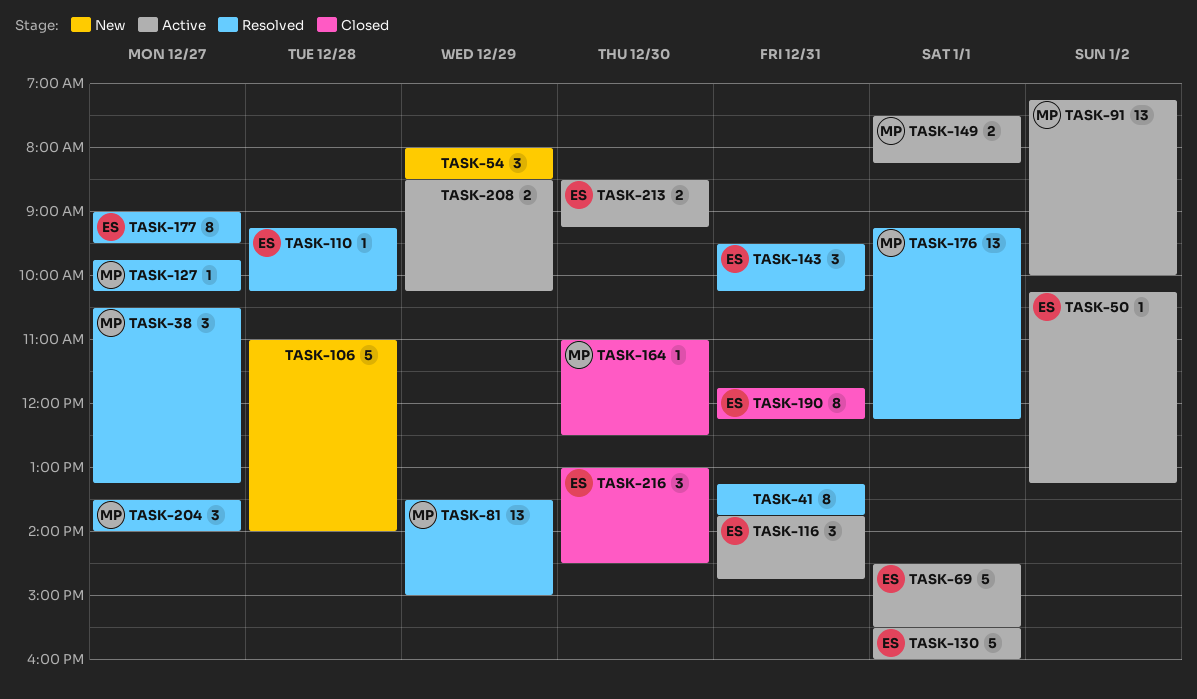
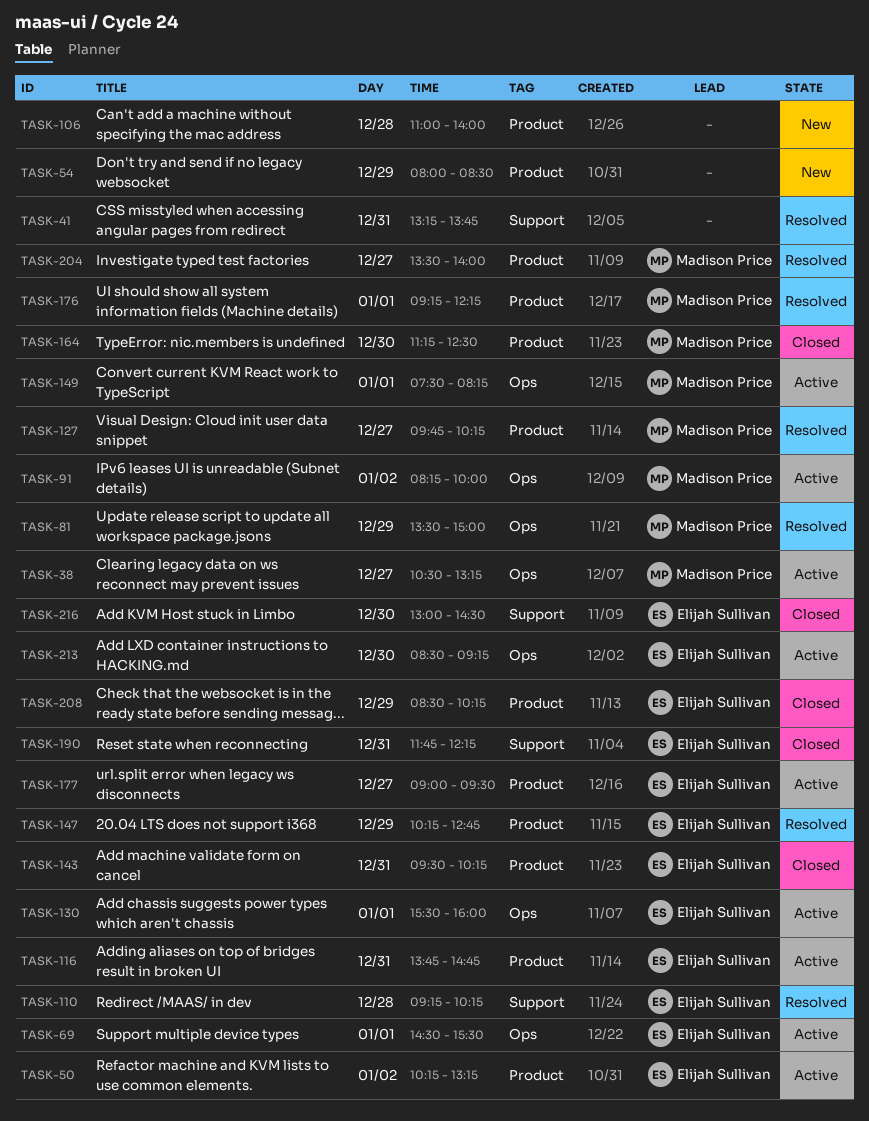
TASK-38, status: Resolved -> Active
TASK-91, begins: 07:15 -> 08:15
TASK-143, status: Resolved -> Closed
TASK-147: none -> present
TASK-164, begins: 11:00 -> 11:15
TASK-177, status: Resolved -> Active
TASK-208, status: Active -> Closed
TASK-208, owner: none -> Elijah Sullivan

